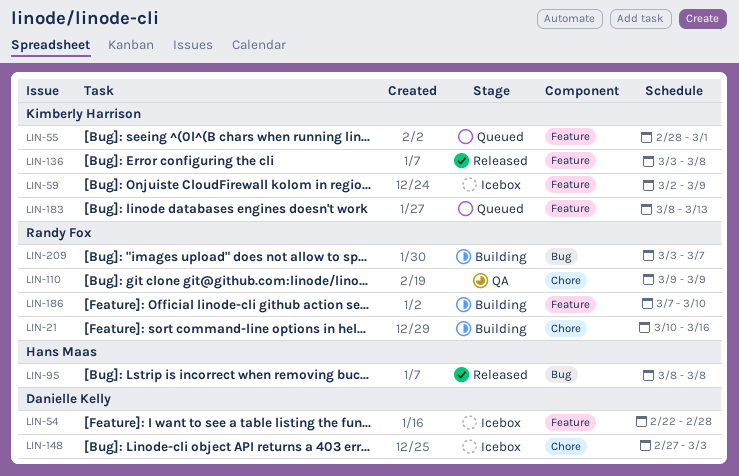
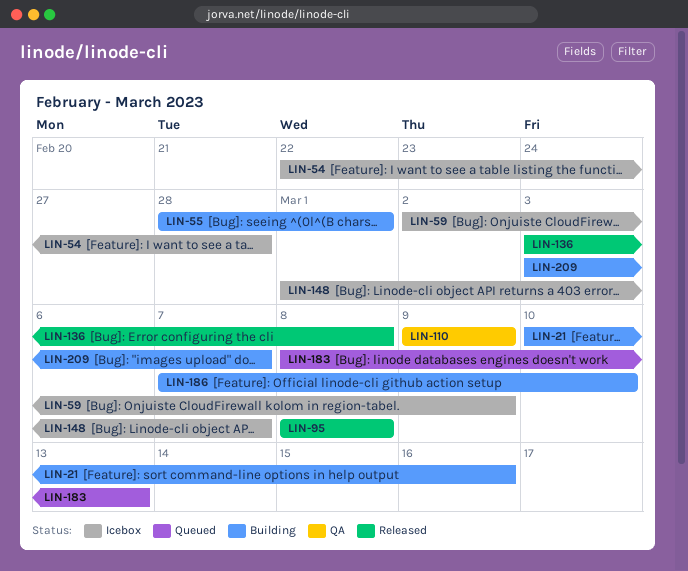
LIN-55, status: Queued -> Building
LIN-148, start: Feb 27 -> Mar 1
LIN-148, due: Mar 3 -> Mar 7

